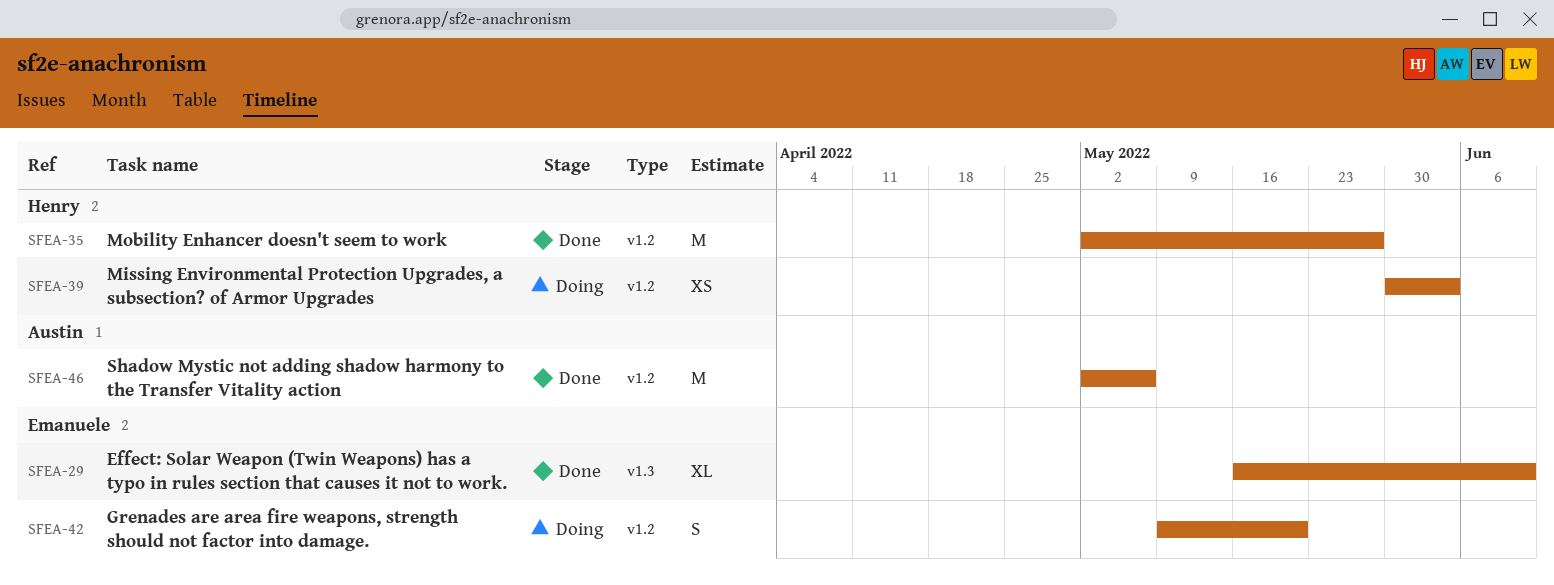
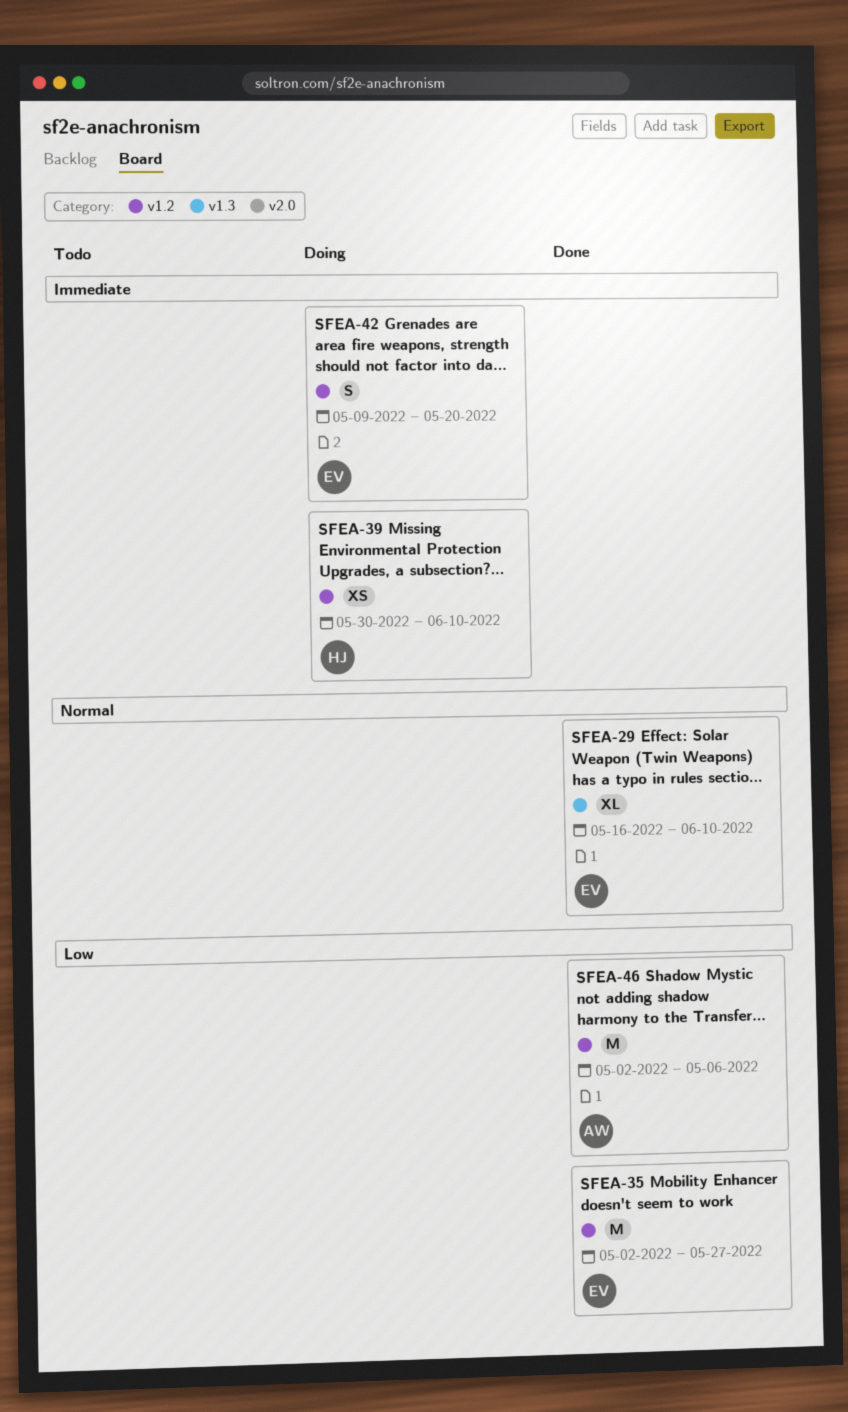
SFEA-35, owner: Henry -> Emanuele
SFEA-39, due: Jun 3 -> Jun 10

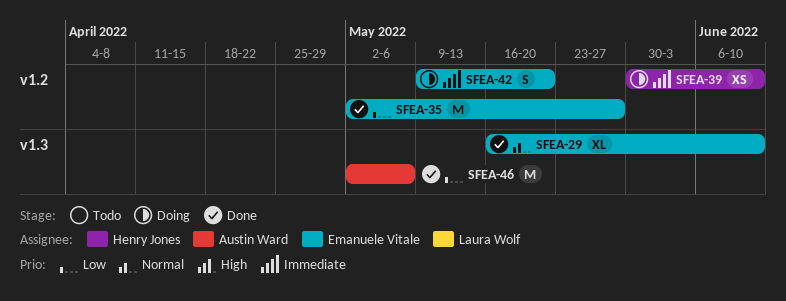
SFEA-46, label: v1.2 -> v1.3

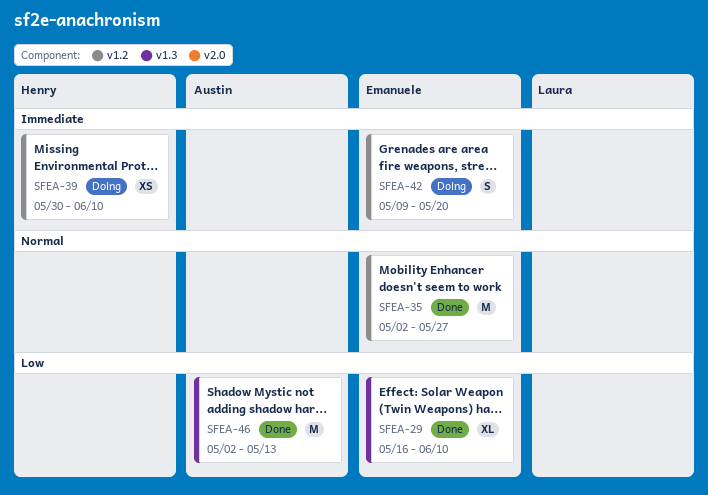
SFEA-29, priority: Normal -> Low
SFEA-35, priority: Low -> Normal
SFEA-46, due: May 6 -> May 13

